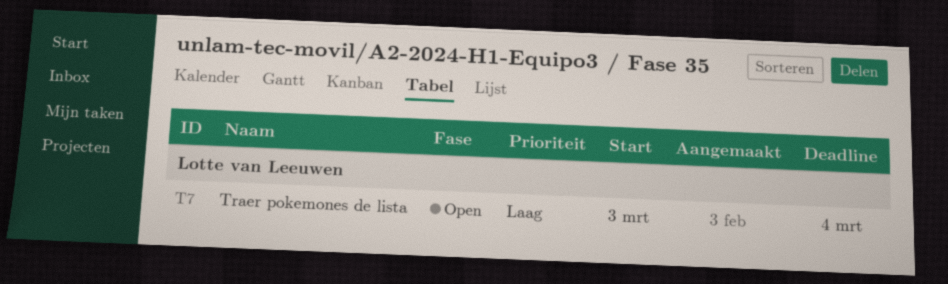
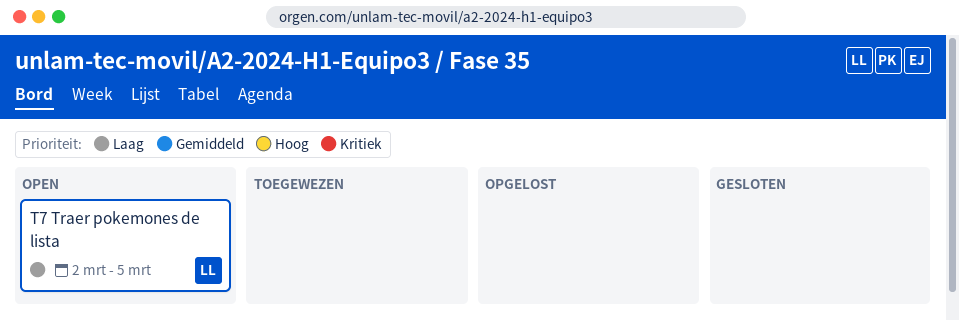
T7, start: Mar 3 -> Mar 2
T7, due: Mar 4 -> Mar 5

